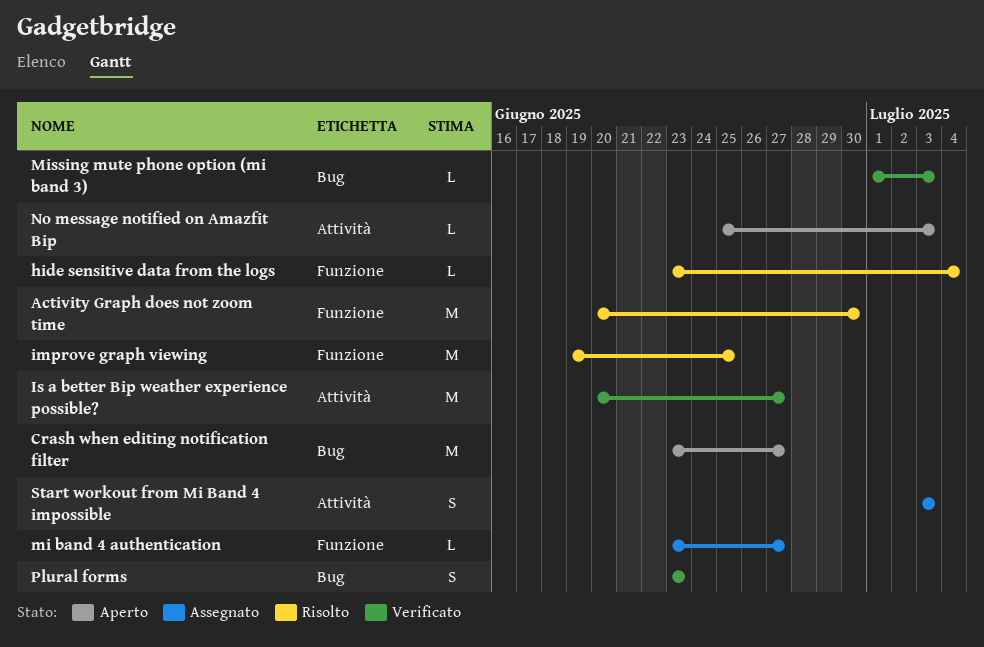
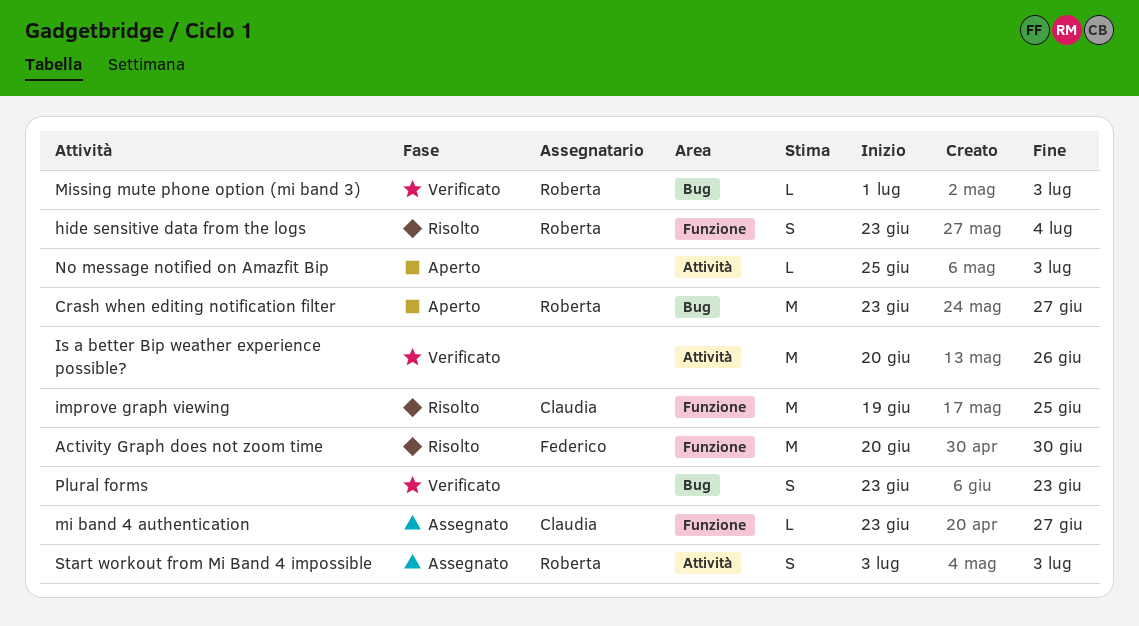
hide sensitive data from the logs, estimate: L -> S
Is a better Bip weather experience possible?, due: Jun 27 -> Jun 26

